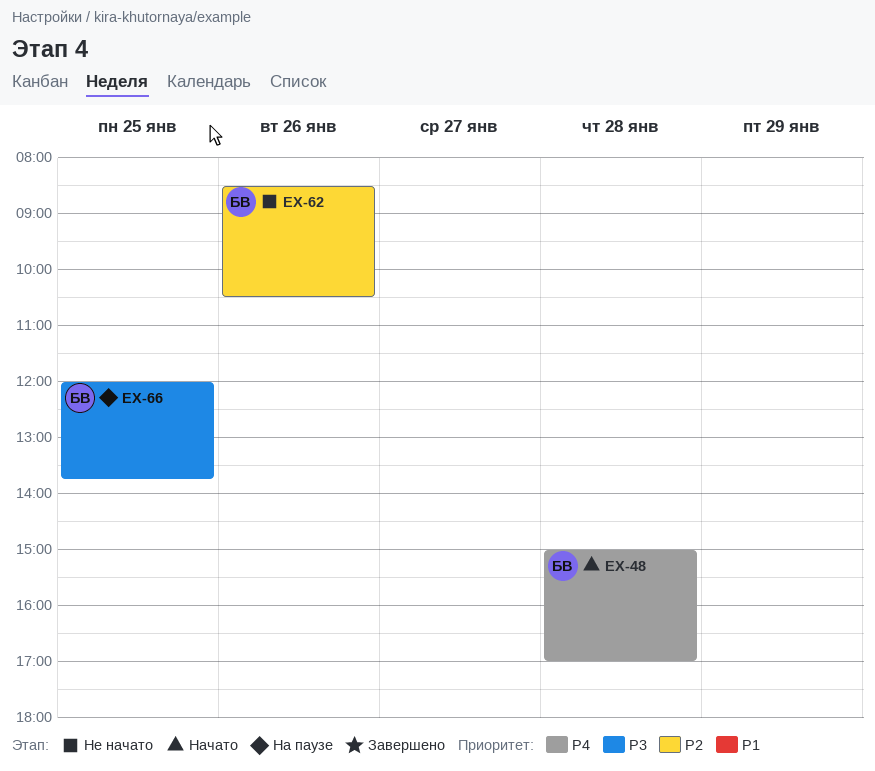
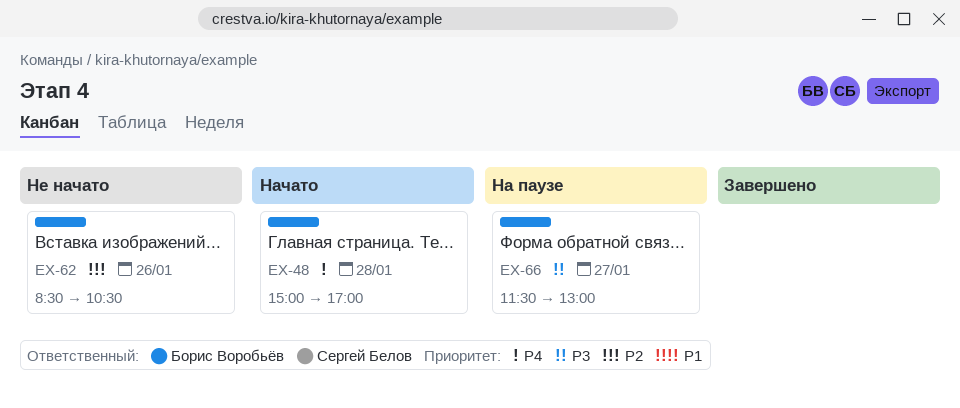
EX-66, day: Jan 25 -> Jan 27
EX-66, begins: 12:00 -> 11:30
EX-66, ends: 13:45 -> 13:00

